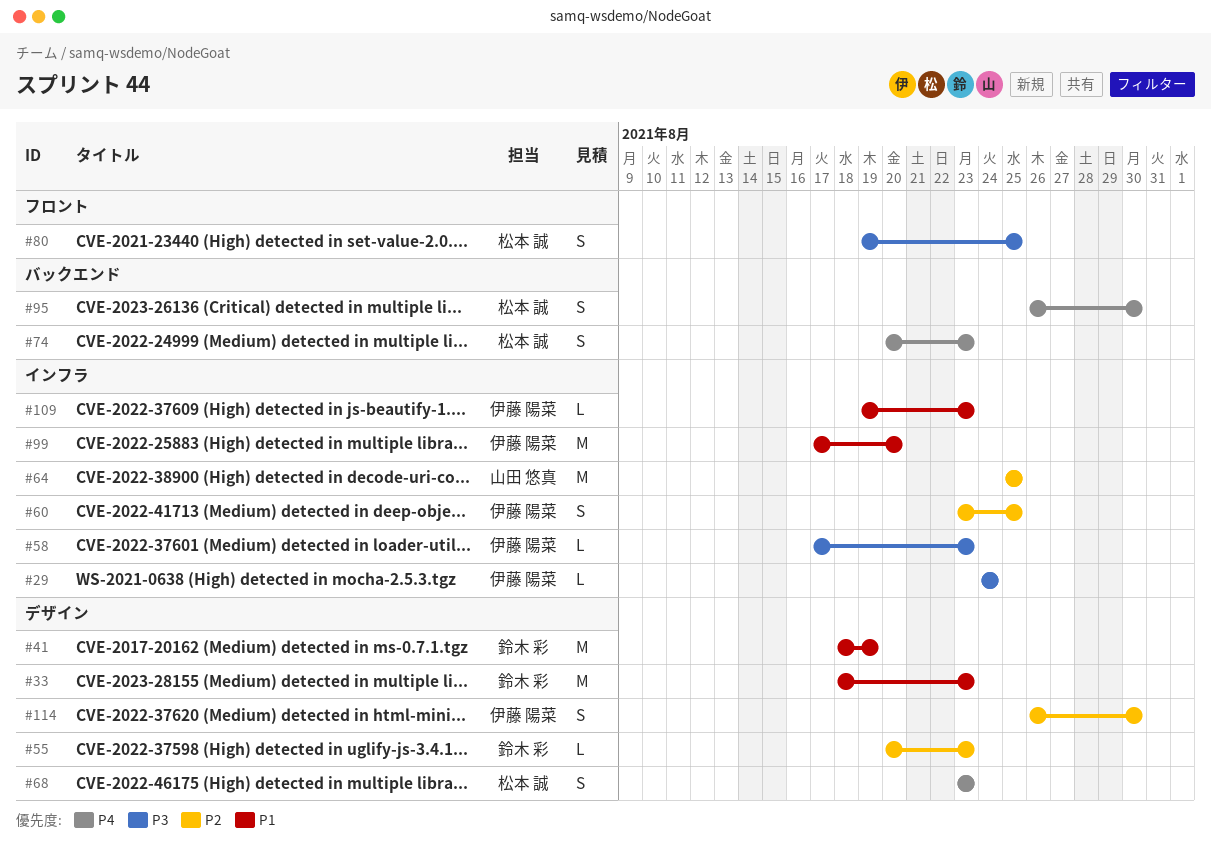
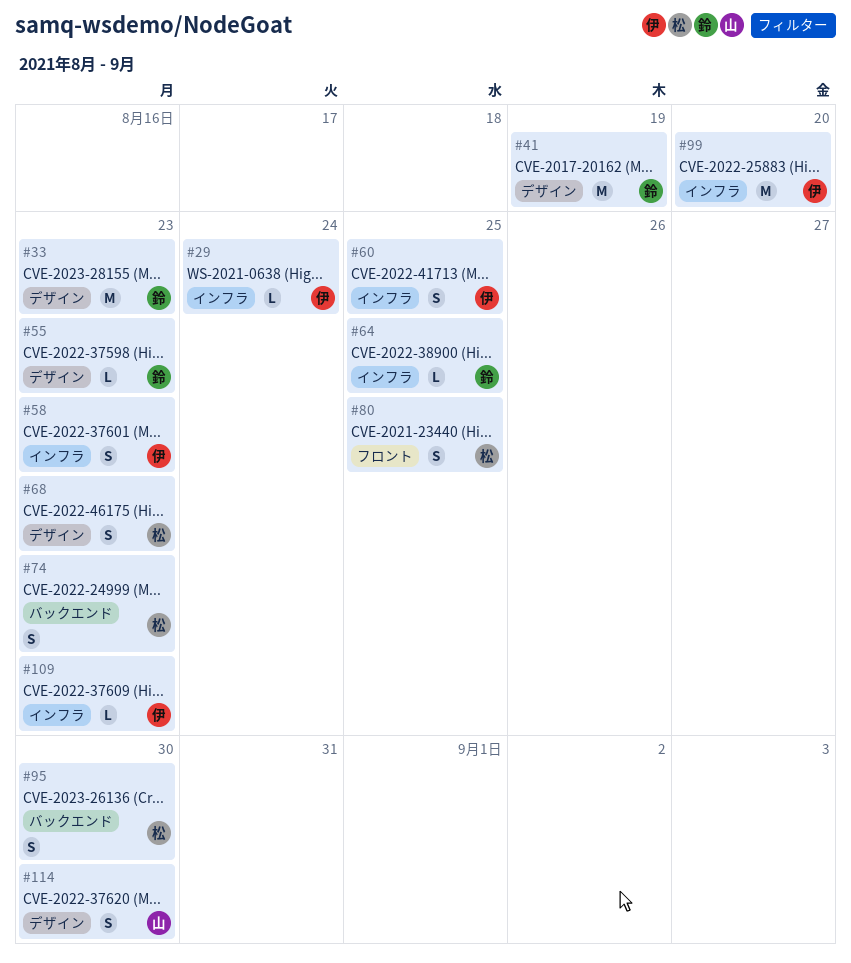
#58, estimate: L -> S
#64, owner: 山田 悠真 -> 鈴木 彩
#64, estimate: M -> L
#114, owner: 伊藤 陽菜 -> 山田 悠真

